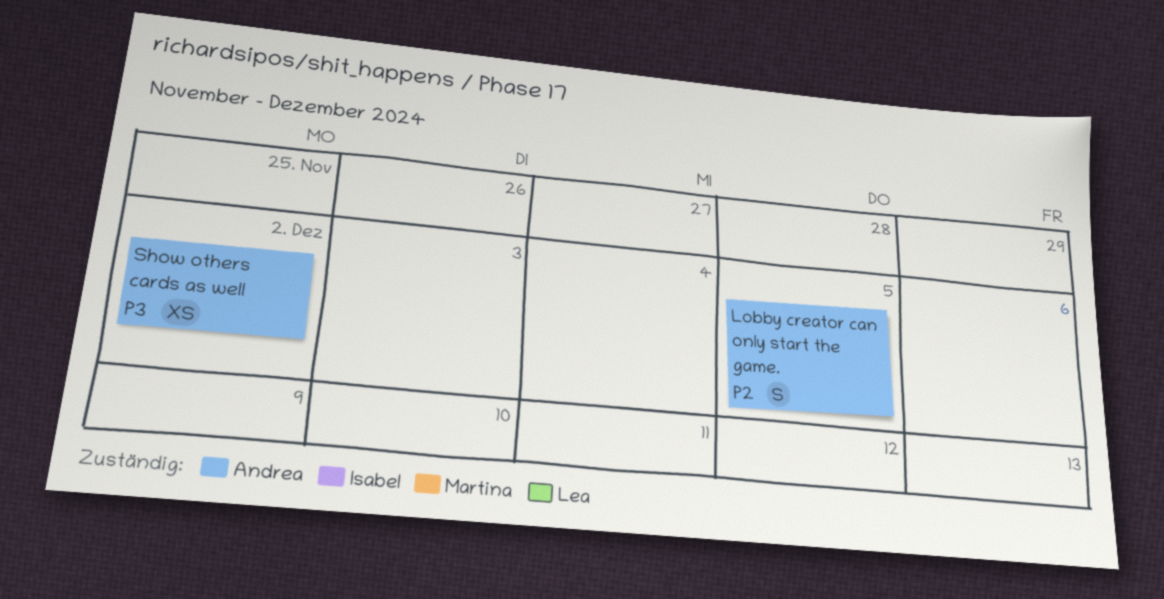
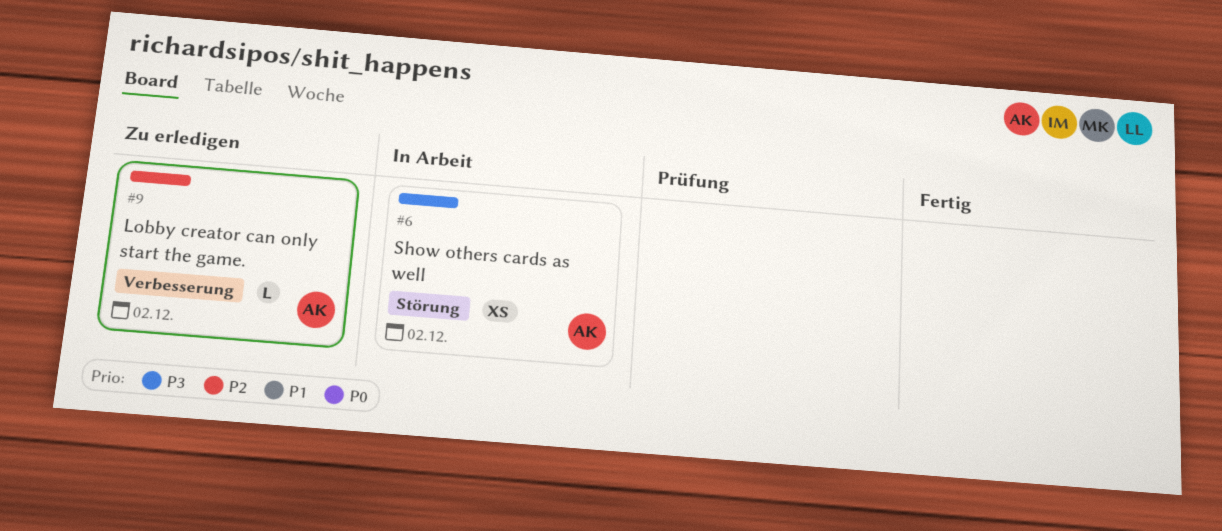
Lobby creator can only start the game., estimate: S -> L
Lobby creator can only start the game., due: Dec 5 -> Dec 2

